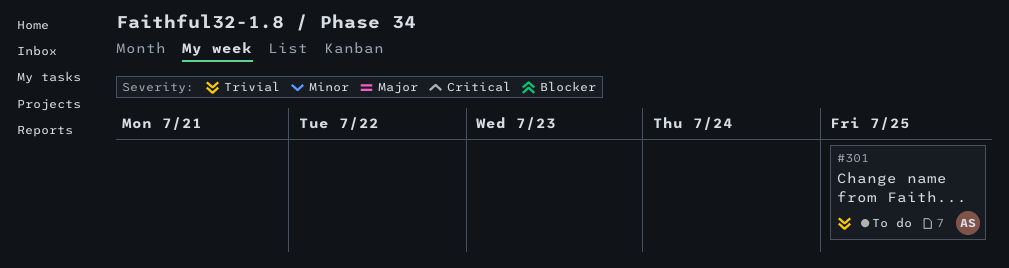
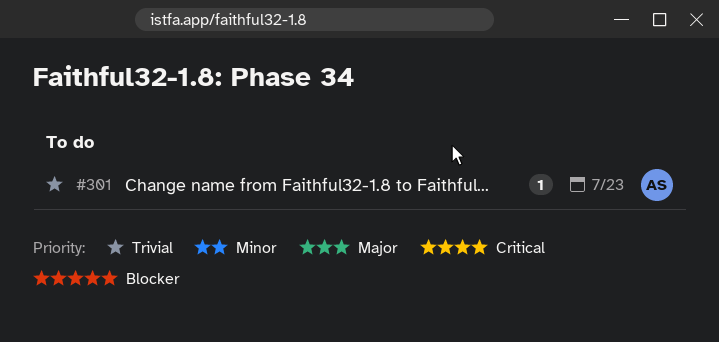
#301, due: Jul 25 -> Jul 23

